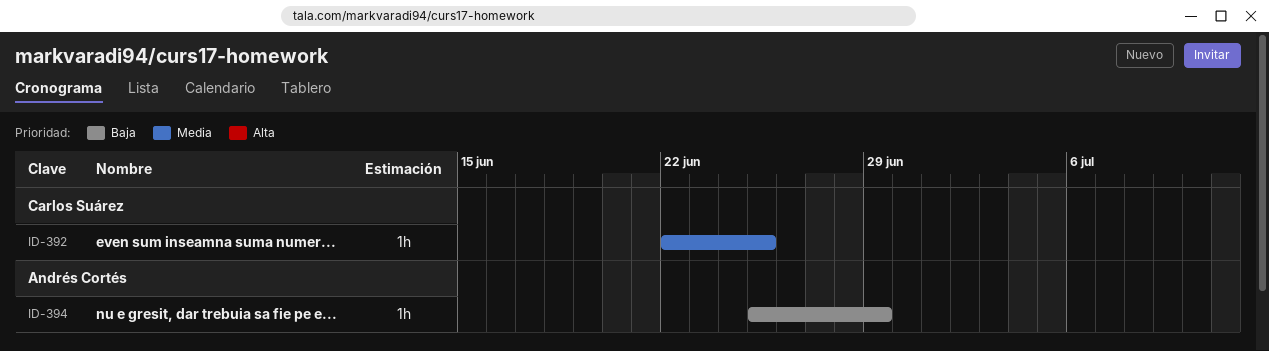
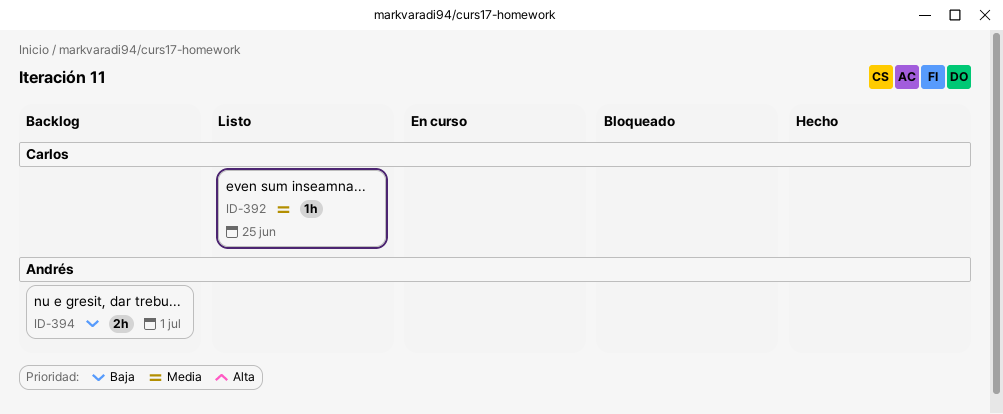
ID-394, estimate: 1h -> 2h
ID-394, due: Jun 29 -> Jul 1

